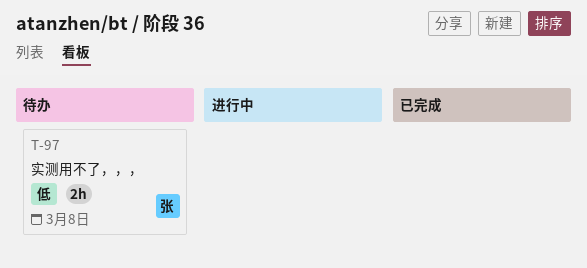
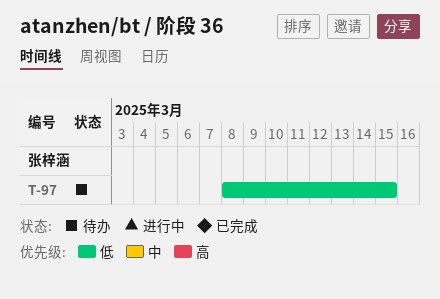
T-97, due: Mar 8 -> Mar 15

